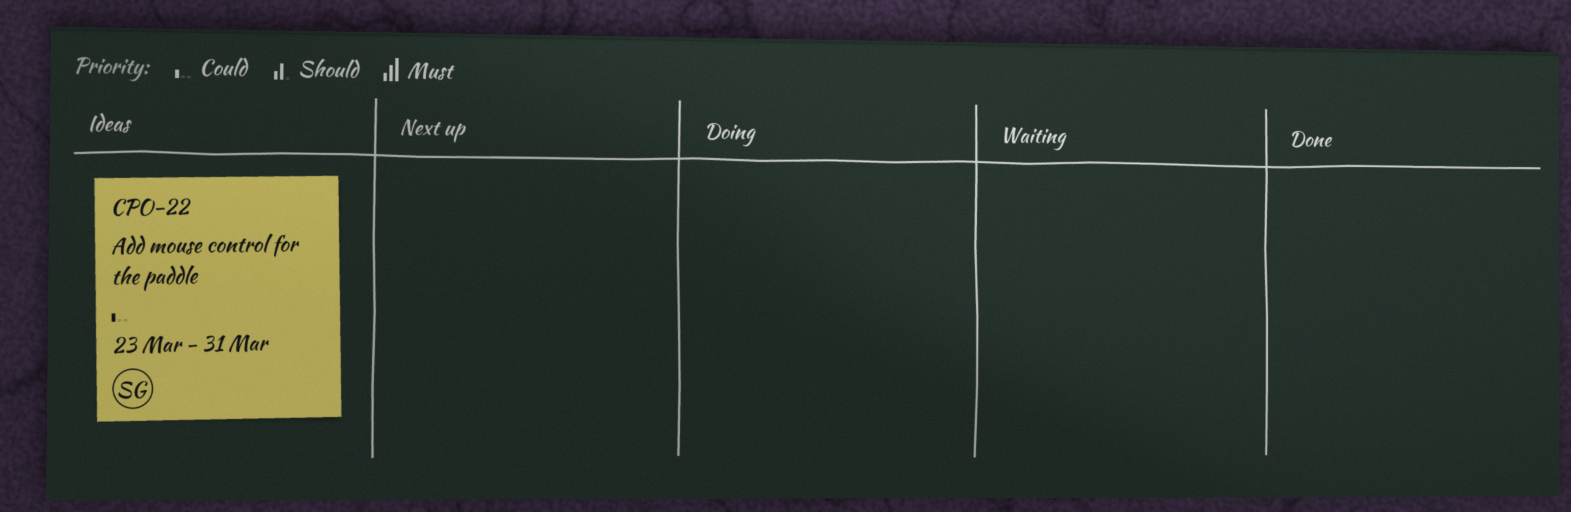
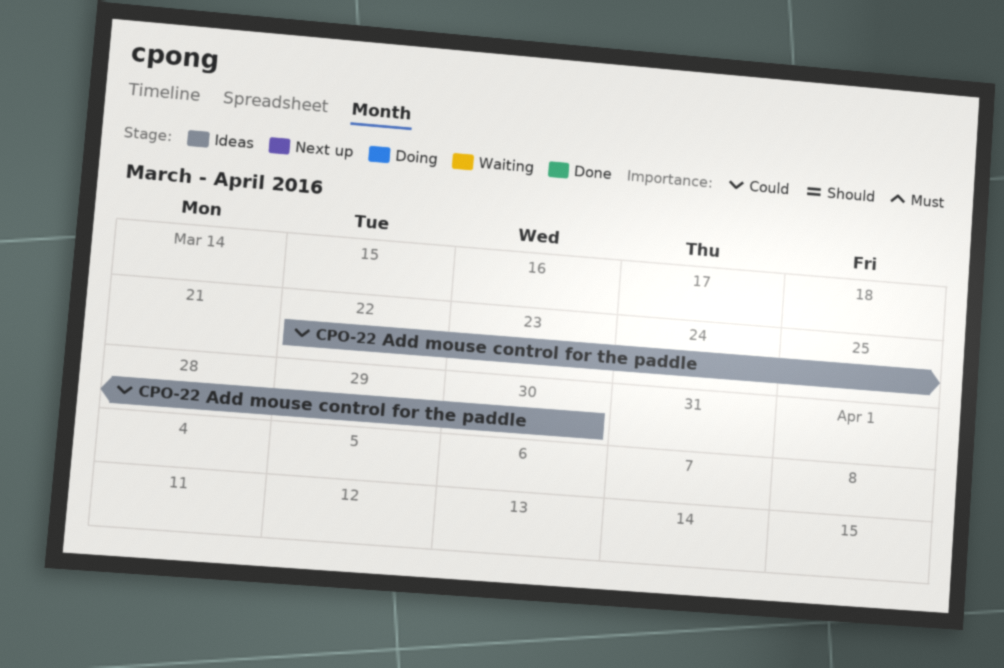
CPO-22, start: Mar 23 -> Mar 22
CPO-22, due: Mar 31 -> Mar 30

